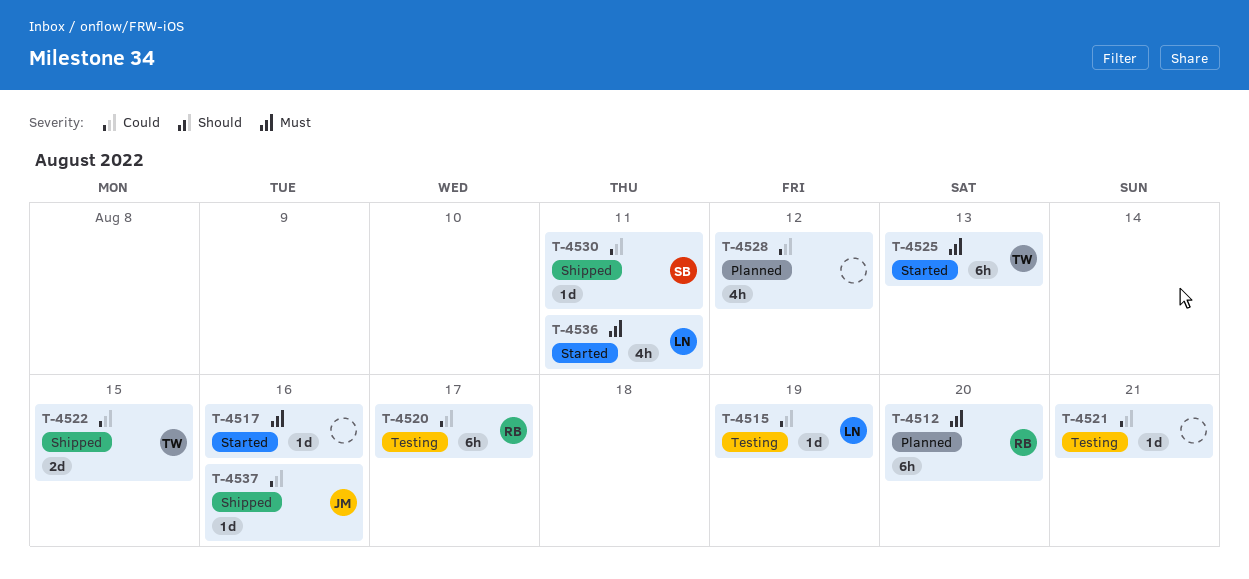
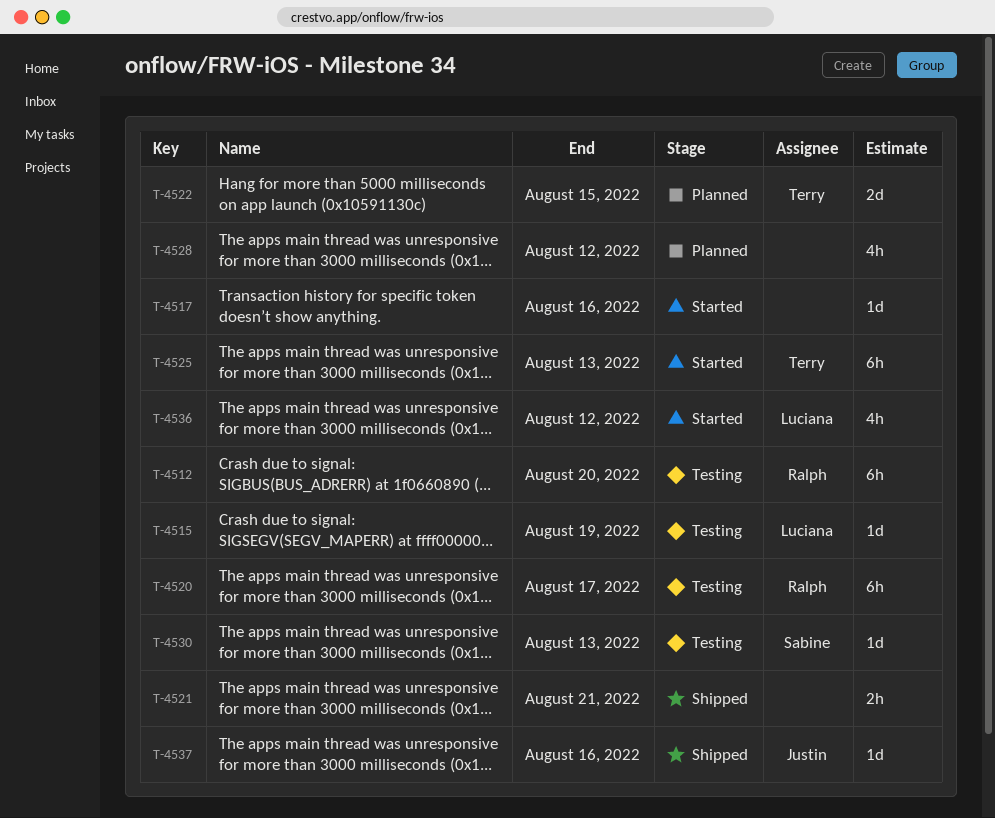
T-4512, status: Planned -> Testing
T-4521, status: Testing -> Shipped
T-4521, estimate: 1d -> 2h
T-4522, status: Shipped -> Planned
T-4530, status: Shipped -> Testing
T-4530, due: Aug 11 -> Aug 13
T-4536, due: Aug 11 -> Aug 12

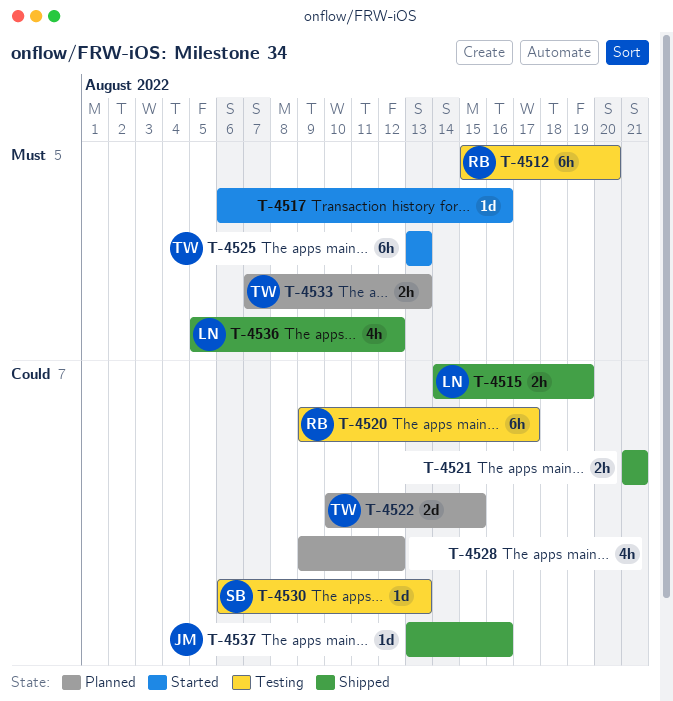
T-4515, status: Testing -> Shipped
T-4515, estimate: 1d -> 2h
T-4533: none -> present
T-4536, status: Started -> Shipped

